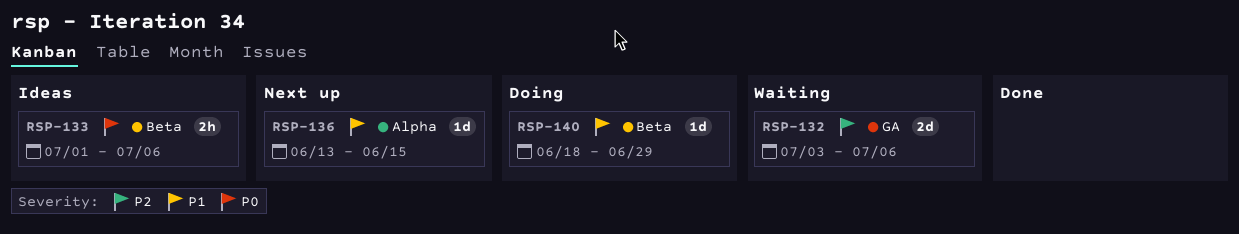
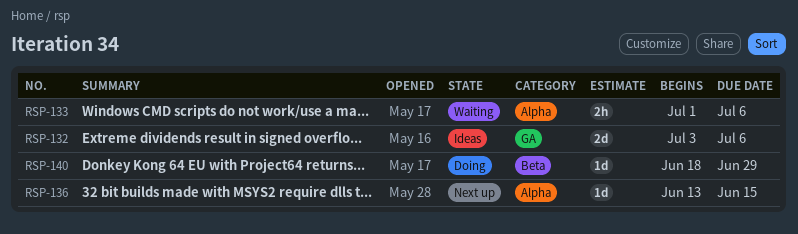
RSP-132, status: Waiting -> Ideas
RSP-133, status: Ideas -> Waiting
RSP-133, label: Beta -> Alpha

